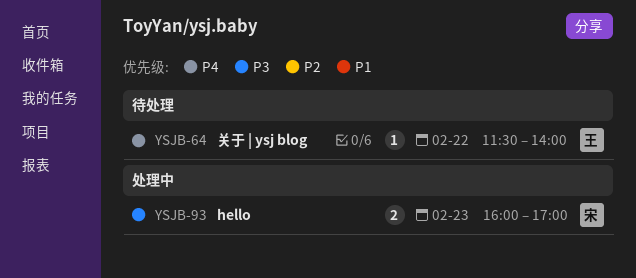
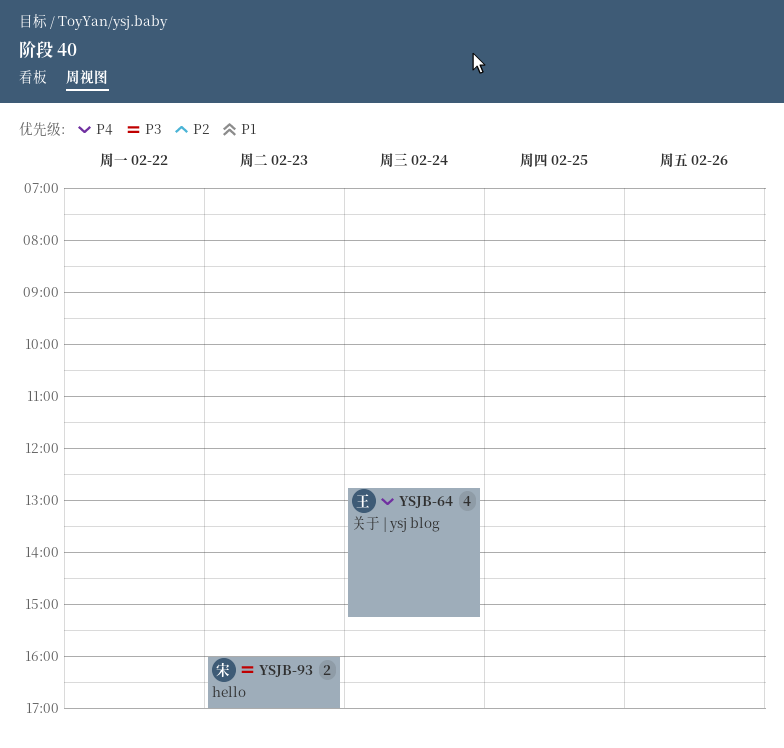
YSJB-64, estimate: 1 -> 4
YSJB-64, day: Feb 22 -> Feb 24
YSJB-64, begins: 11:30 -> 12:45
YSJB-64, ends: 14:00 -> 15:15

